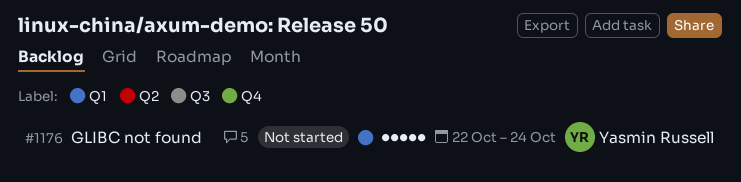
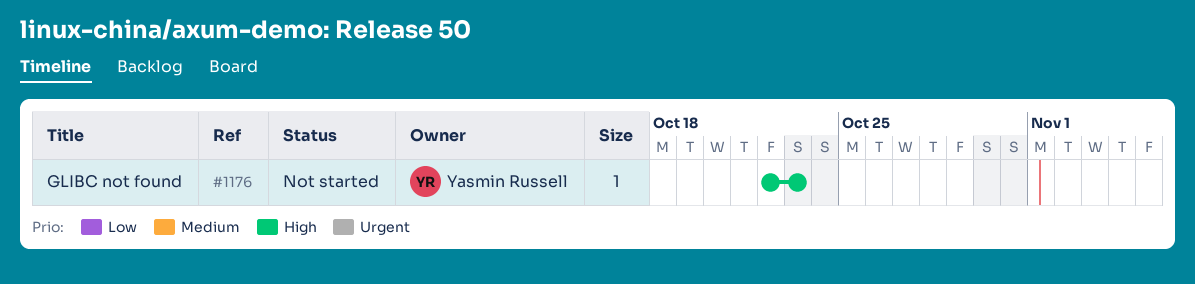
#1176, estimate: 5 -> 1
#1176, due: Oct 24 -> Oct 23

